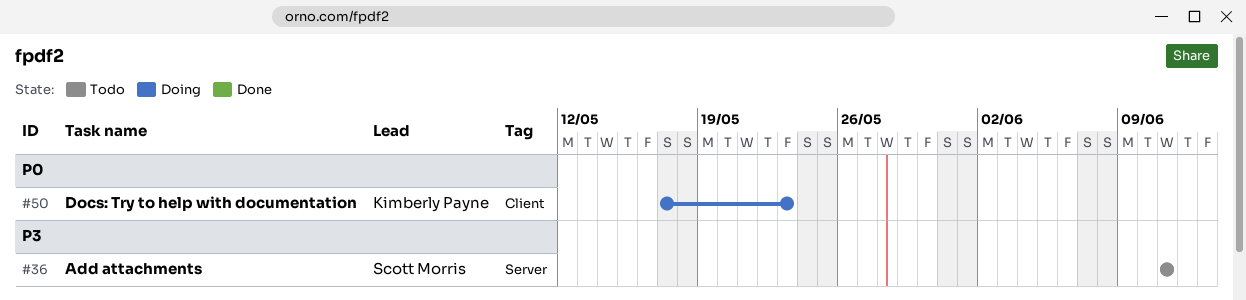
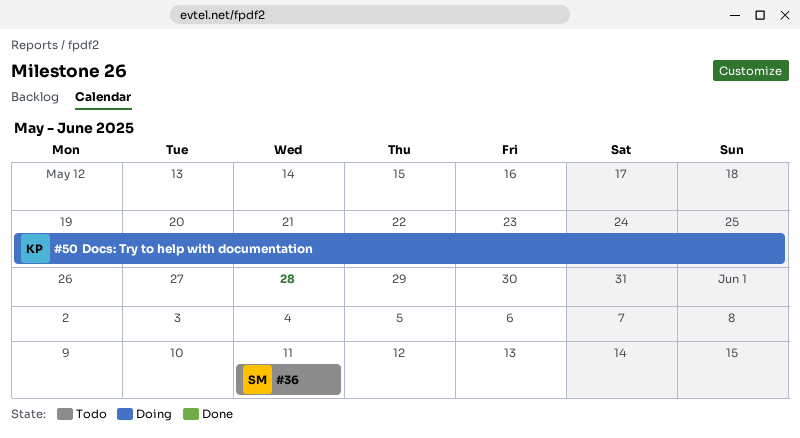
#50, start: May 17 -> May 19
#50, due: May 23 -> May 25

